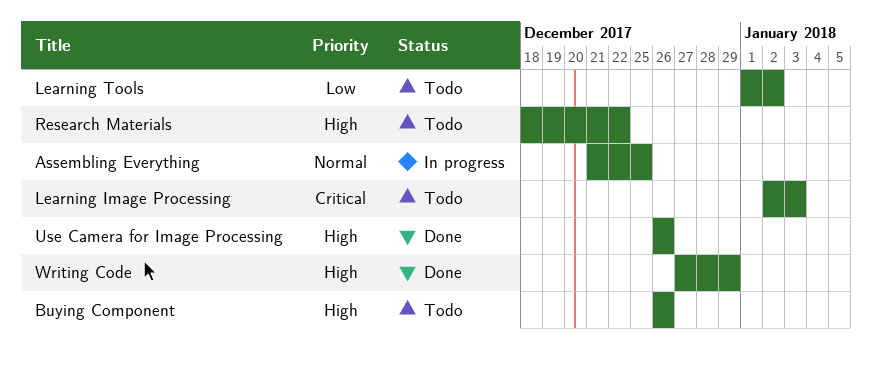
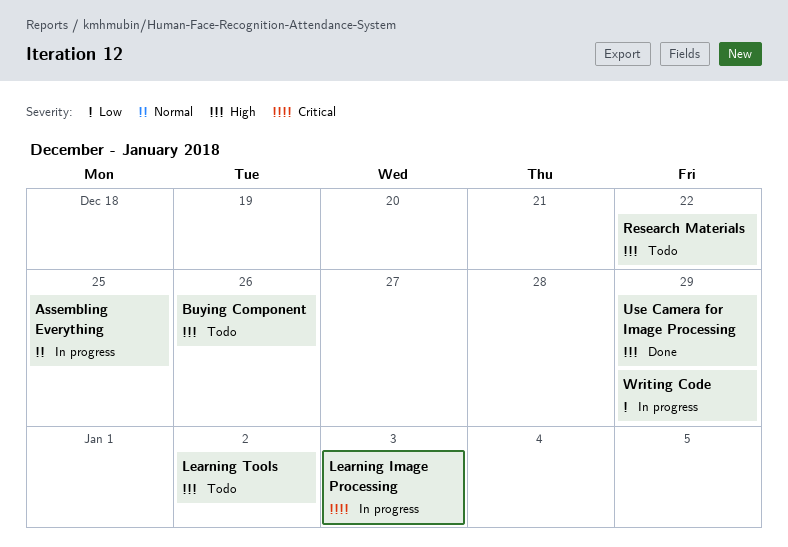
Learning Image Processing, status: Todo -> In progress
Learning Tools, priority: Low -> High
Use Camera for Image Processing, due: Dec 26 -> Dec 29
Writing Code, status: Done -> In progress
Writing Code, priority: High -> Low

